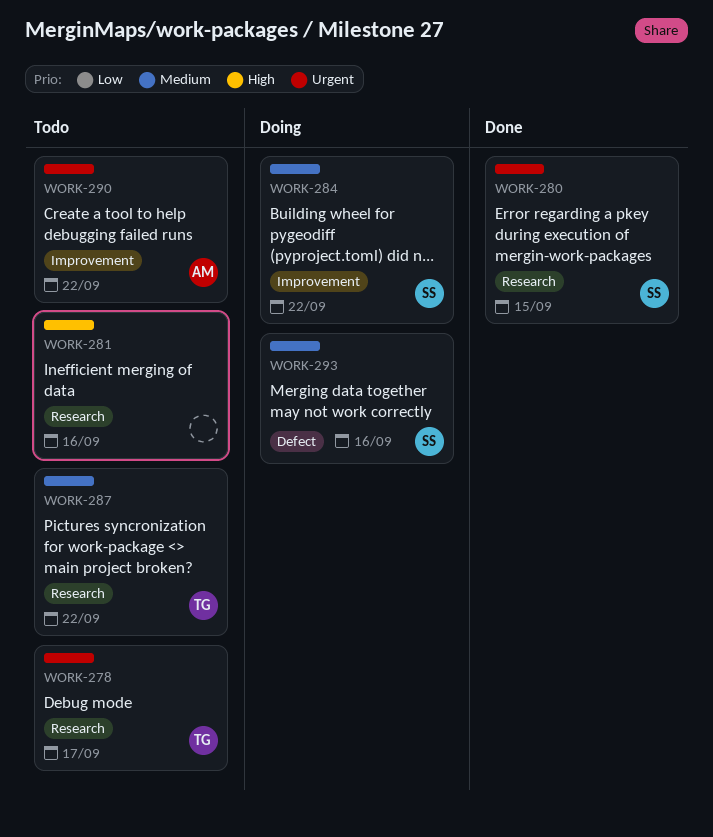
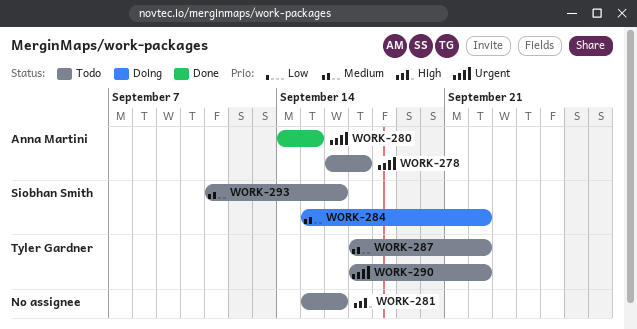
WORK-278, owner: Tyler Gardner -> Anna Martini
WORK-280, owner: Siobhan Smith -> Anna Martini
WORK-290, owner: Anna Martini -> Tyler Gardner
WORK-293, status: Doing -> Todo

